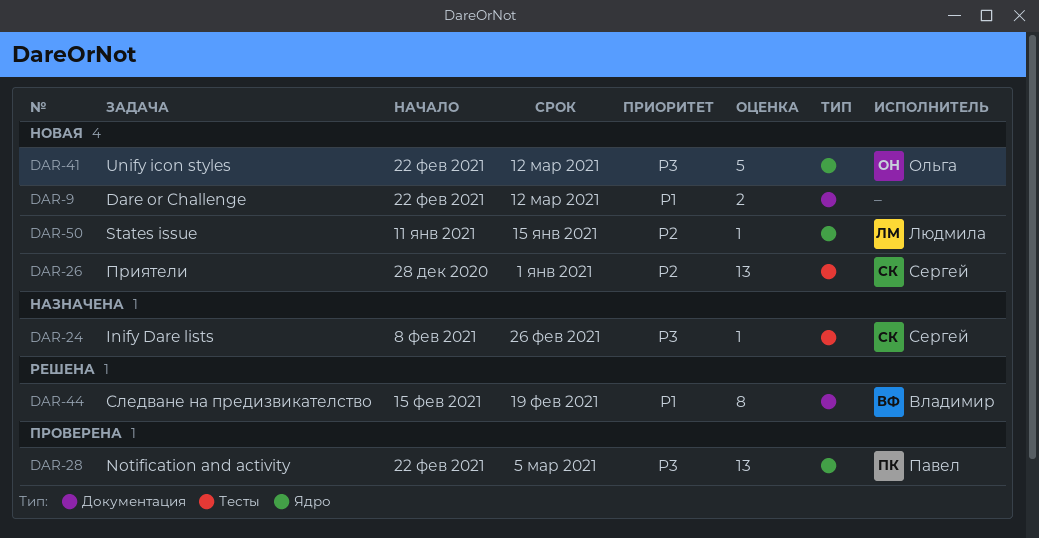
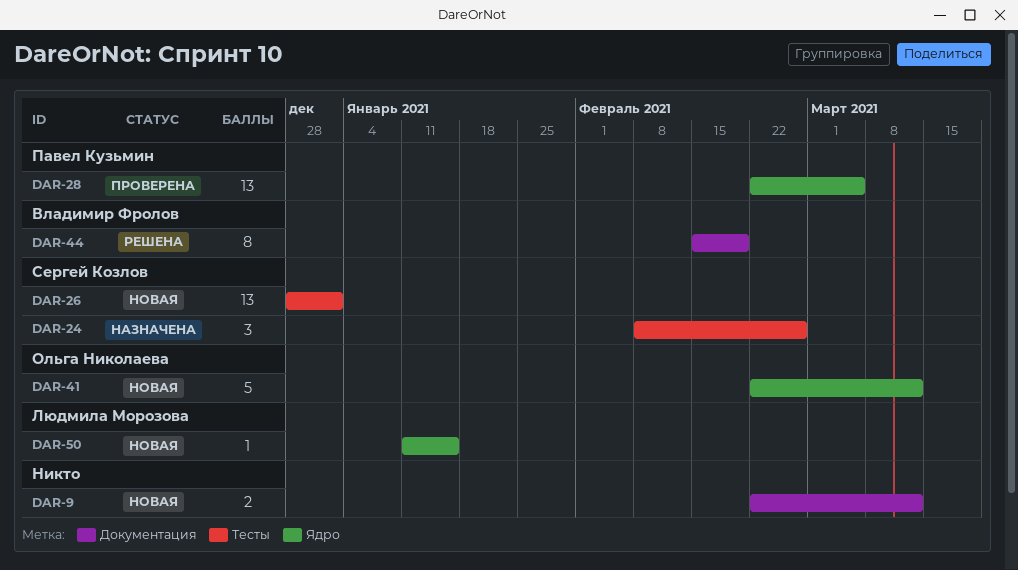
DAR-24, estimate: 1 -> 3

